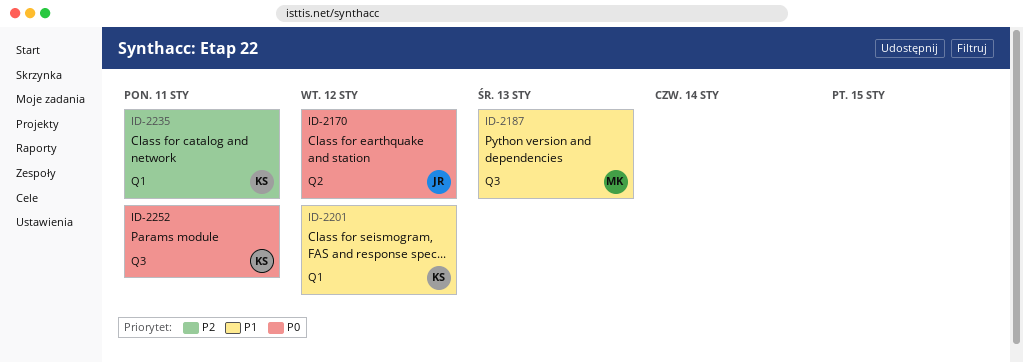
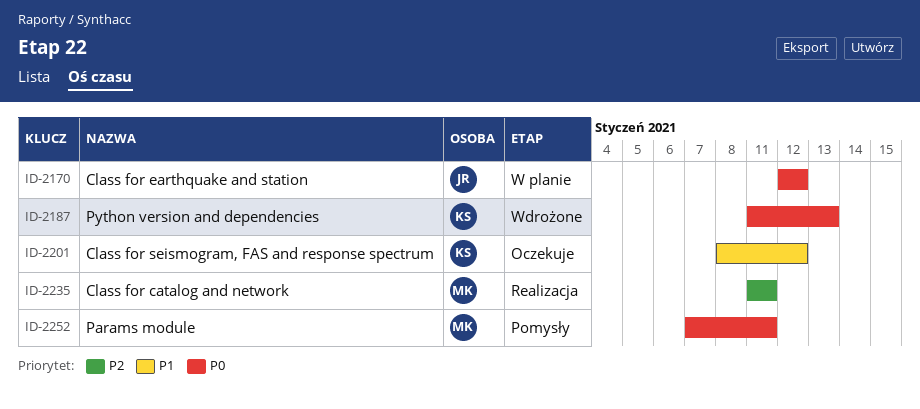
ID-2187, owner: MK -> KS
ID-2187, priority: P1 -> P0
ID-2235, owner: KS -> MK
ID-2252, owner: KS -> MK

